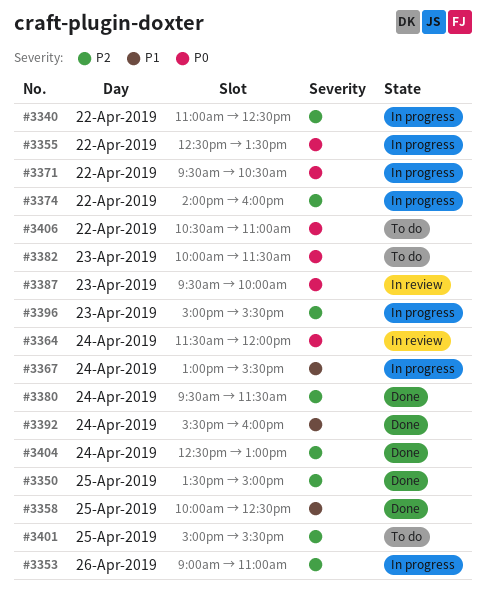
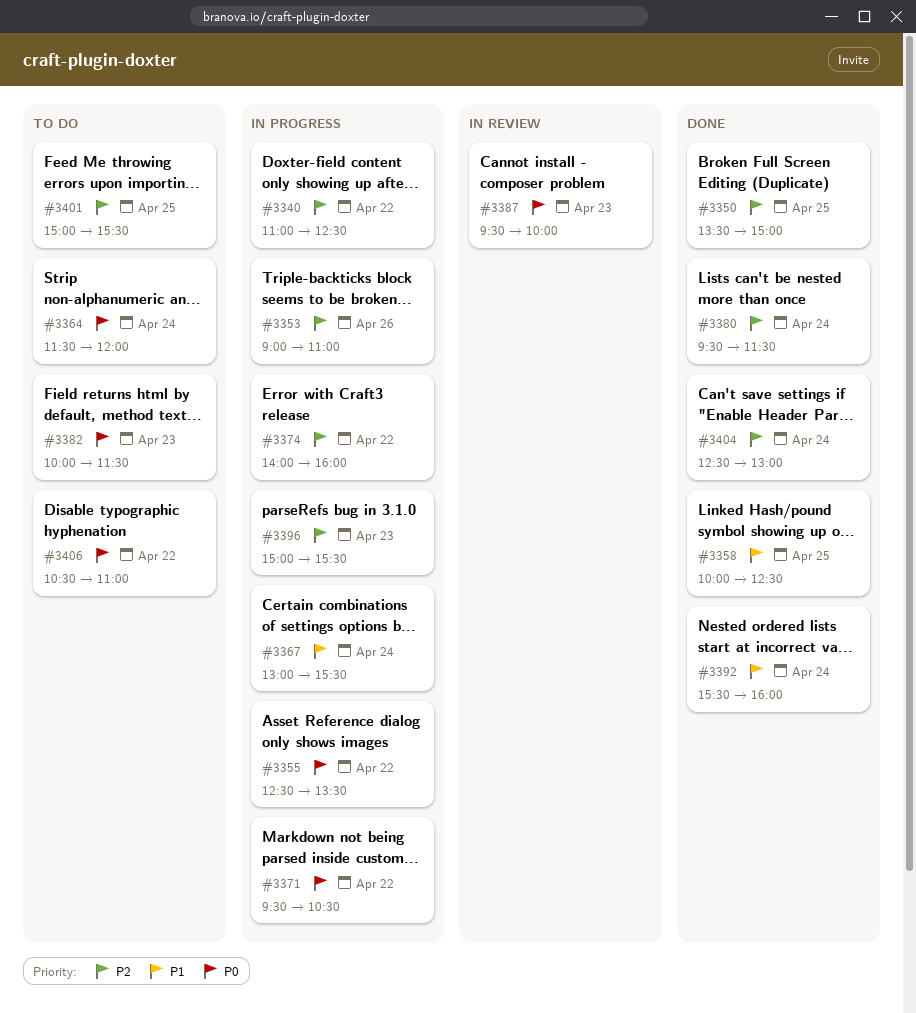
#3364, status: In review -> To do

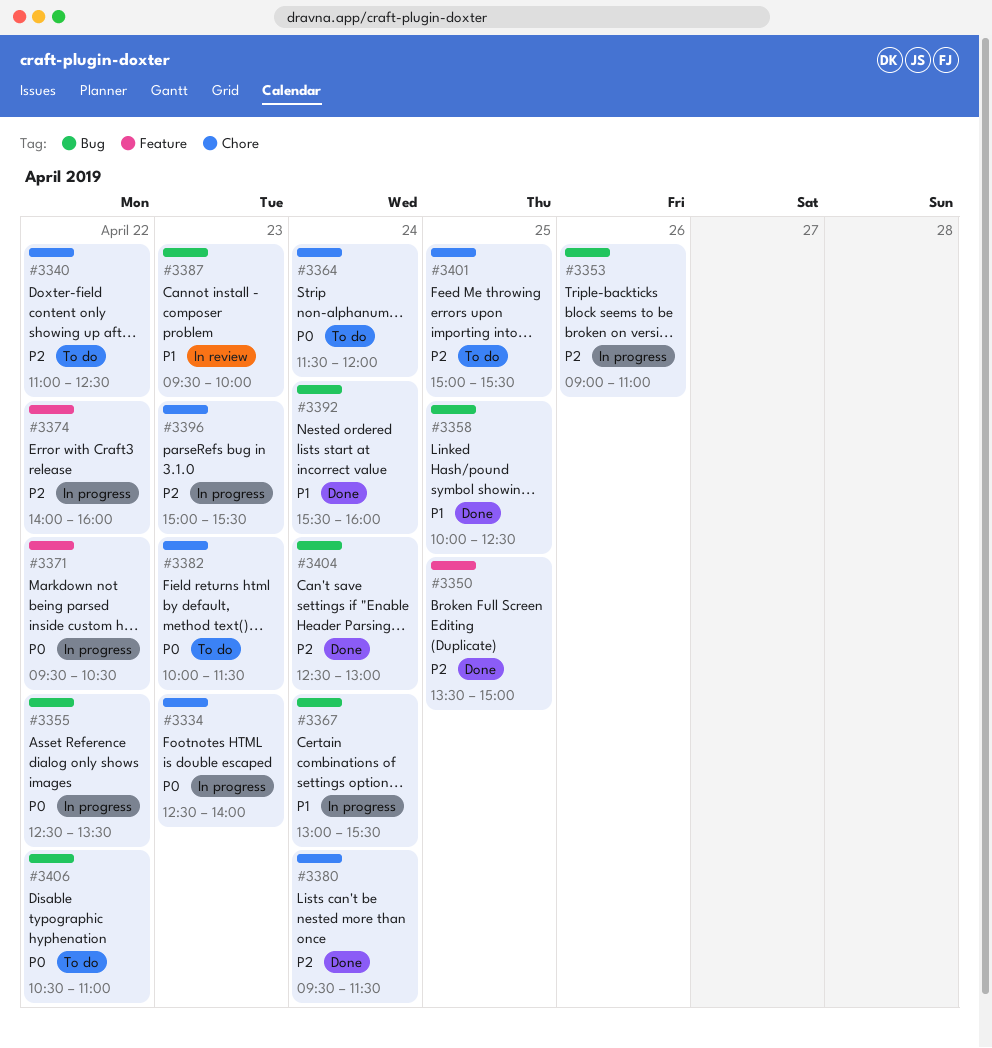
#3334: none -> present
#3340, status: In progress -> To do
#3387, priority: P0 -> P1

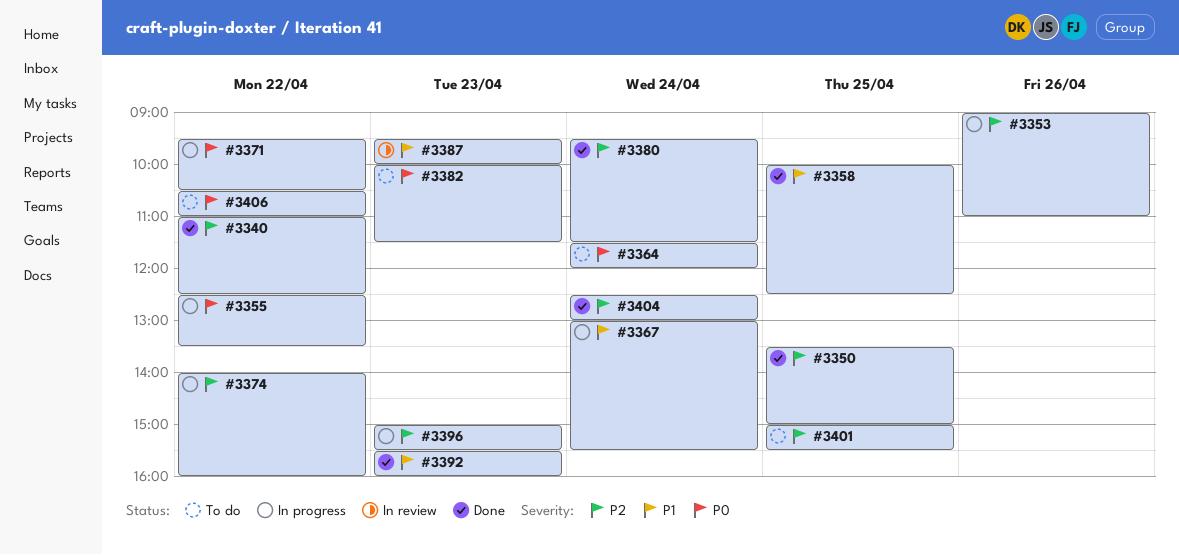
#3334: present -> none
#3340, status: To do -> Done
#3392, day: Apr 24 -> Apr 23

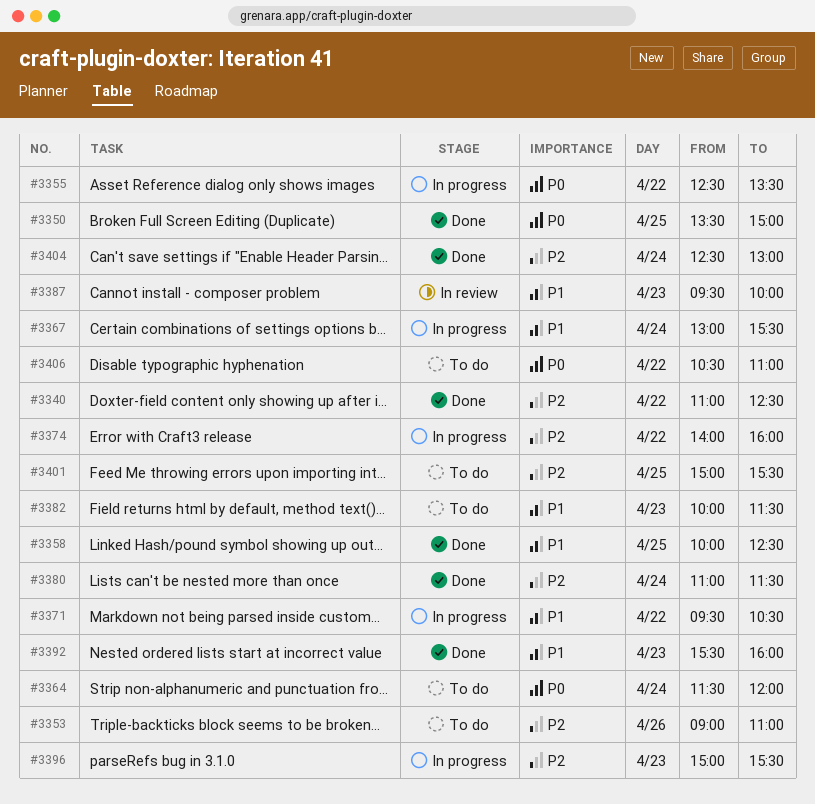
#3350, priority: P2 -> P0
#3353, status: In progress -> To do
#3371, priority: P0 -> P1
#3380, begins: 09:30 -> 11:00
#3382, priority: P0 -> P1

